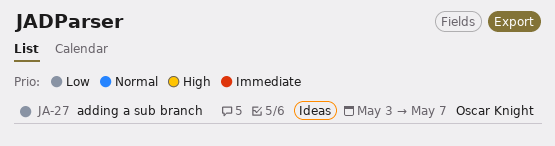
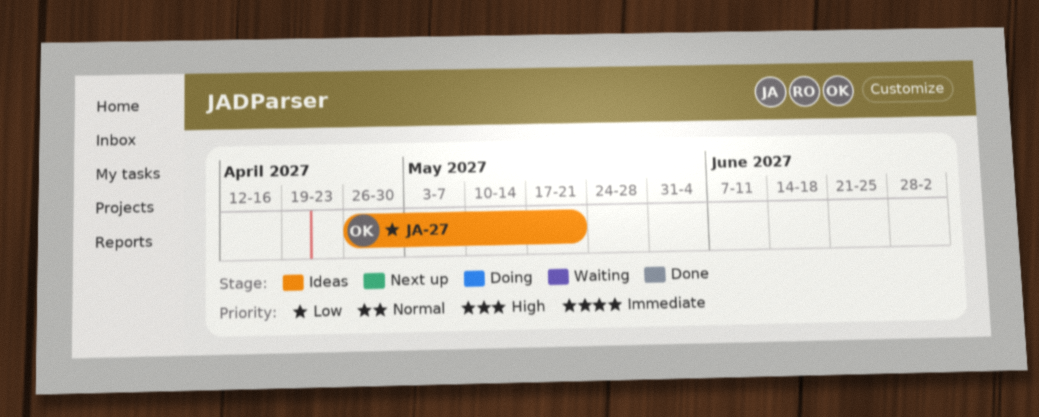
JA-27, start: May 3 -> Apr 26
JA-27, due: May 7 -> May 21

